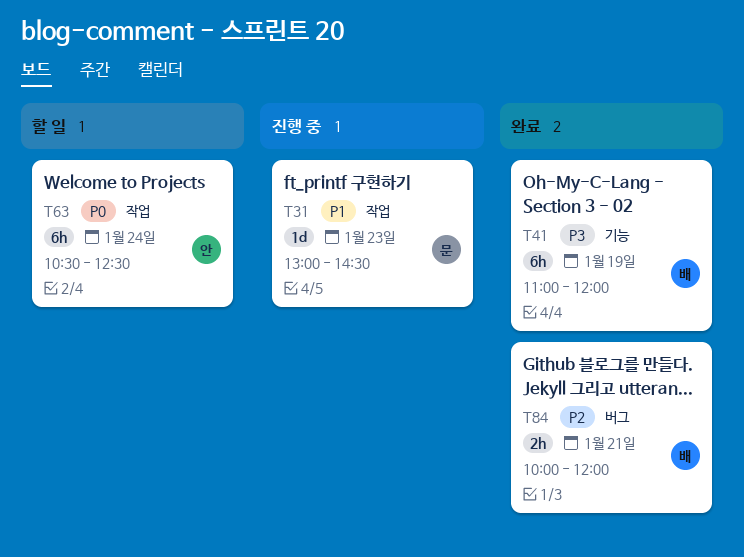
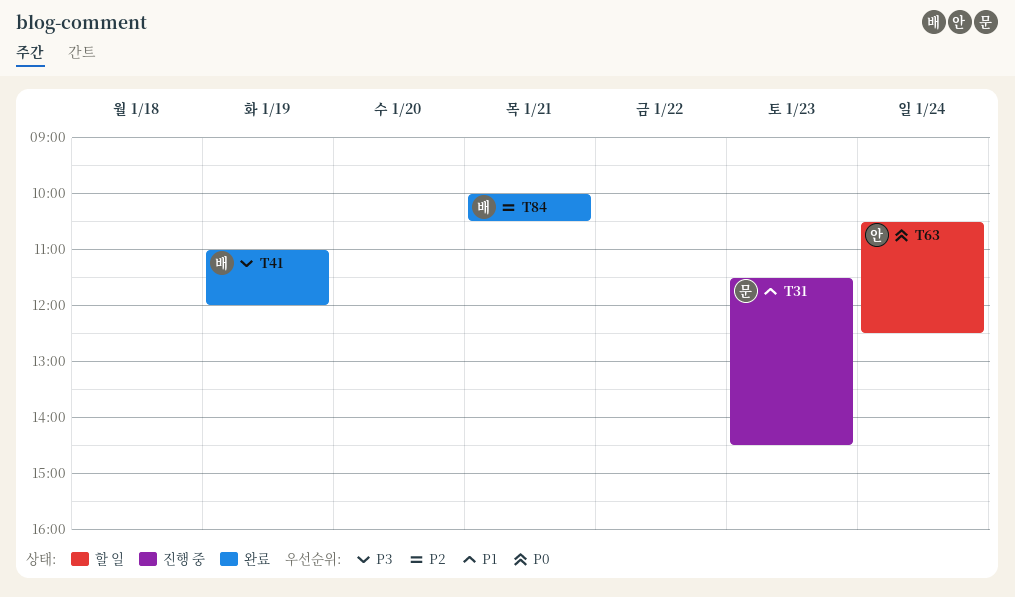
T31, begins: 13:00 -> 11:30
T84, ends: 12:00 -> 10:30

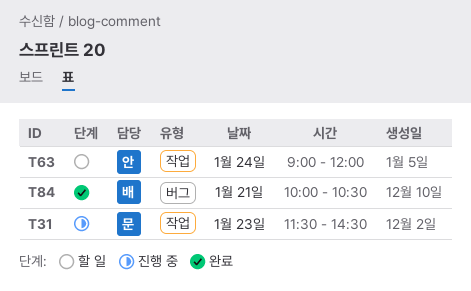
T41: present -> none
T63, begins: 10:30 -> 09:00
T63, ends: 12:30 -> 12:00

